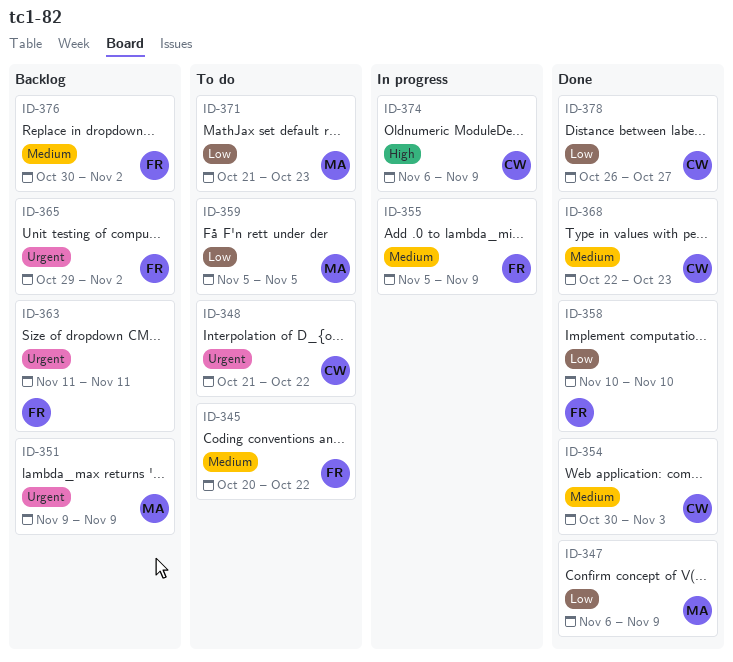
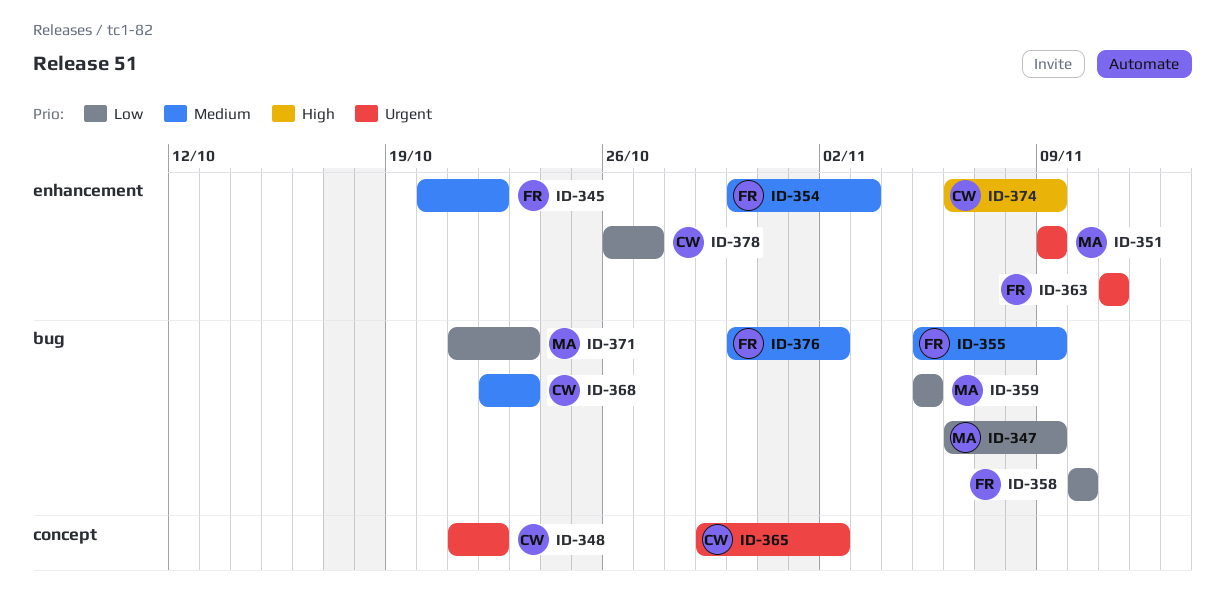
ID-354, owner: CW -> FR
ID-365, owner: FR -> CW

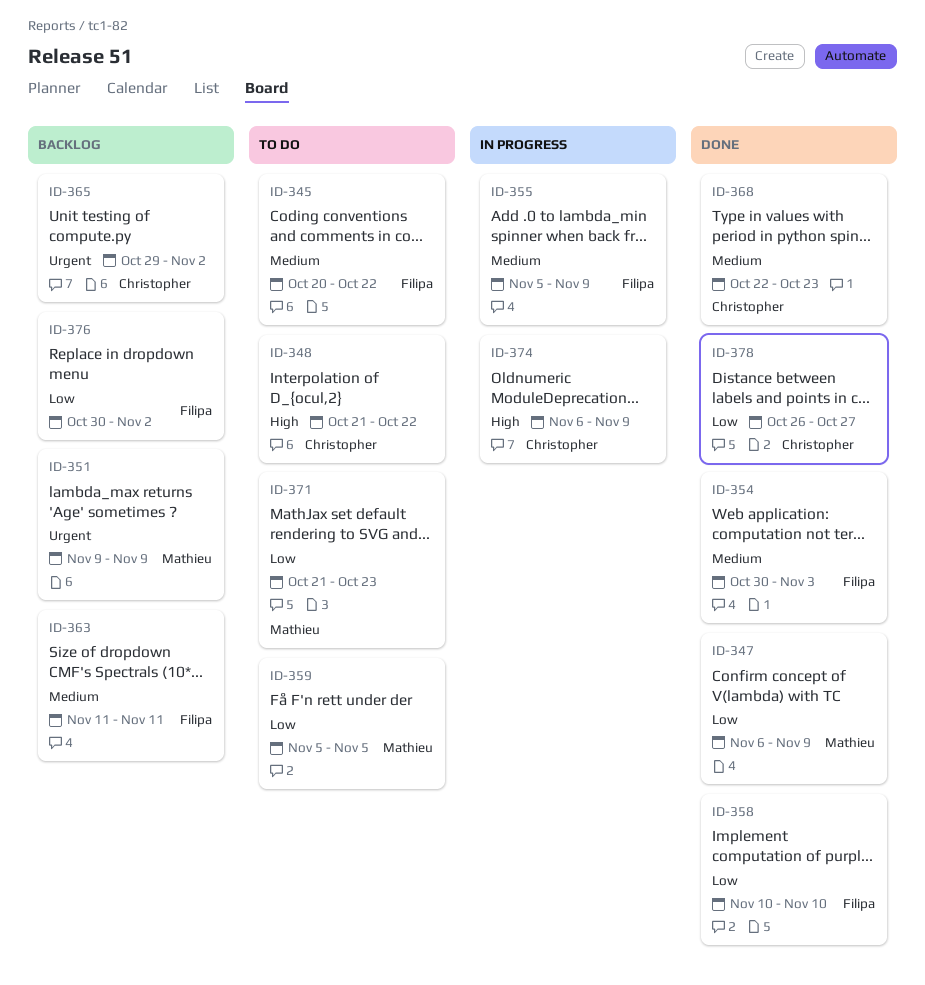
ID-348, priority: Urgent -> High
ID-363, priority: Urgent -> Medium
ID-376, priority: Medium -> Low

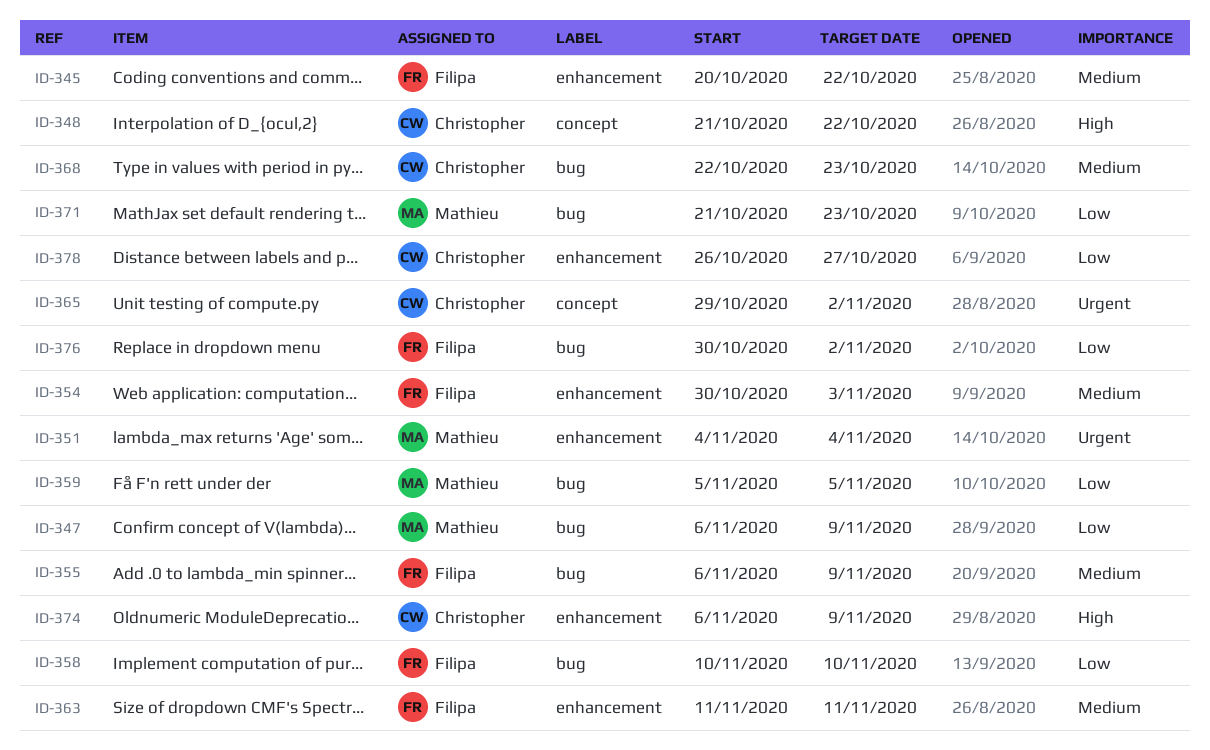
ID-351, start: Nov 9 -> Nov 4
ID-351, due: Nov 9 -> Nov 4
ID-355, start: Nov 5 -> Nov 6

